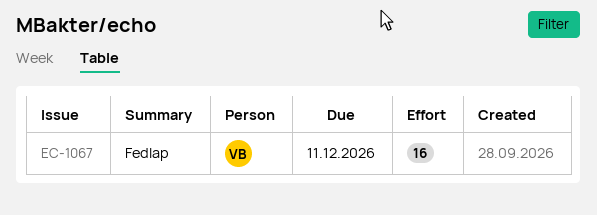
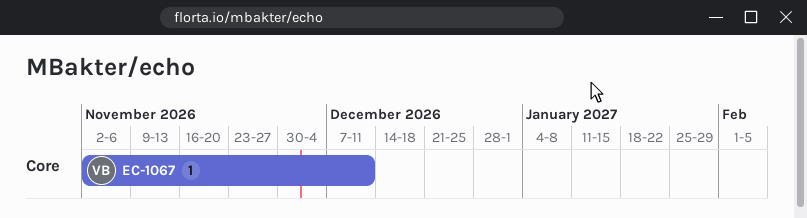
EC-1067, estimate: 16 -> 1

